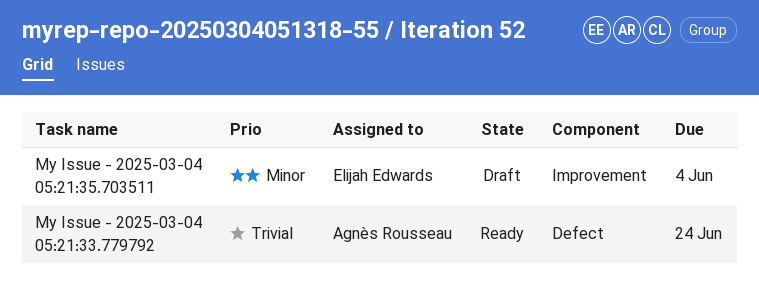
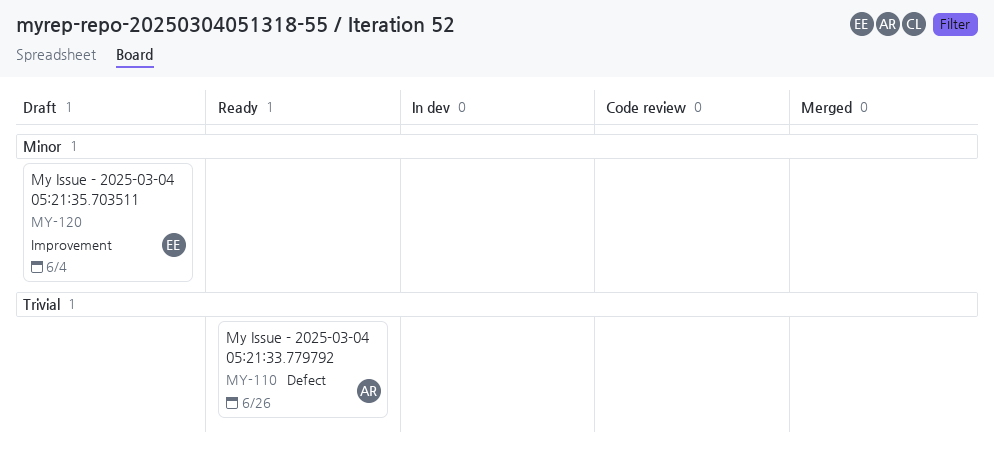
My Issue - 2025-03-04 05:21:33.779792, due: Jun 24 -> Jun 26

